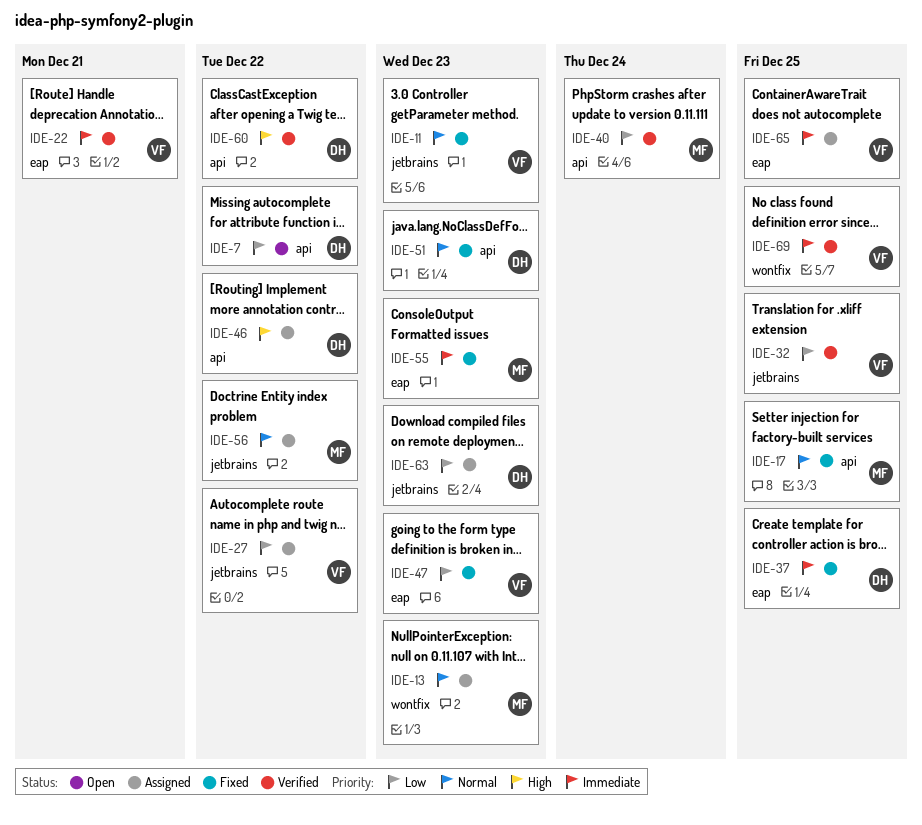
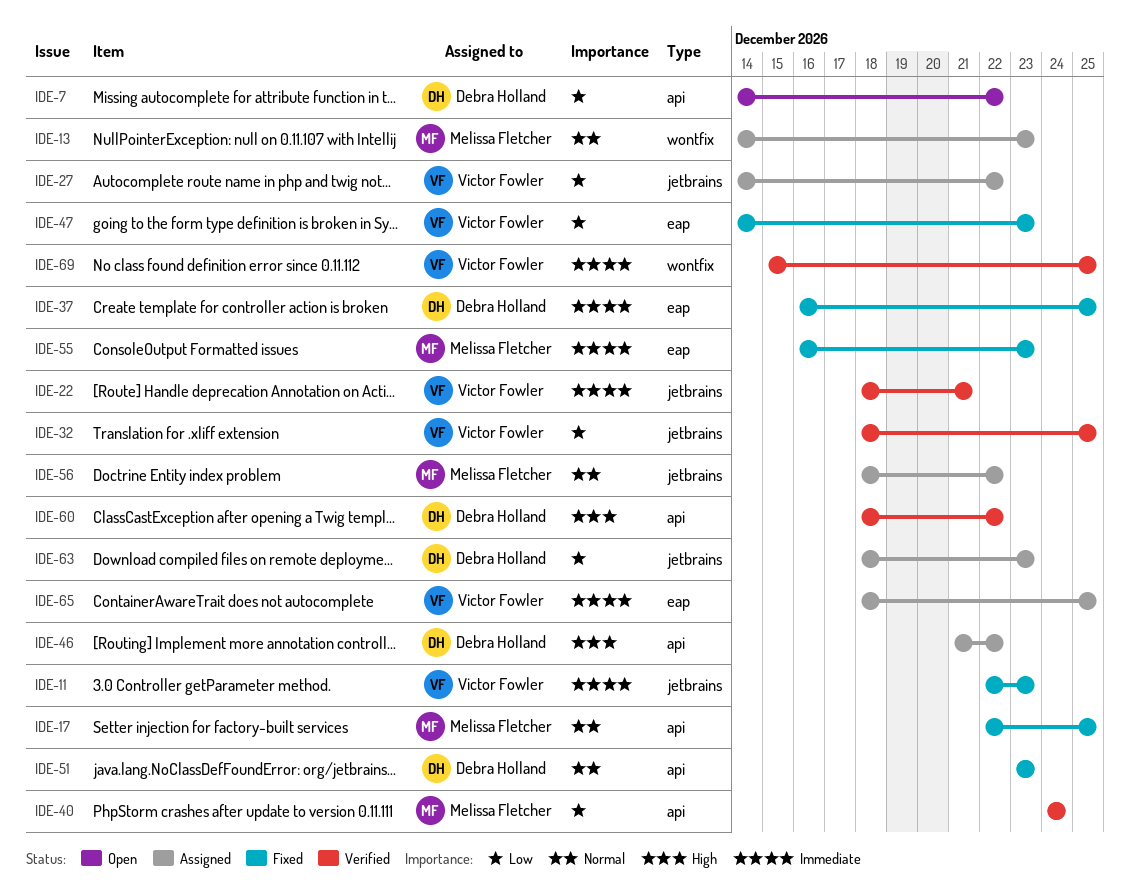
IDE-11, priority: Normal -> Immediate
IDE-22, label: eap -> jetbrains

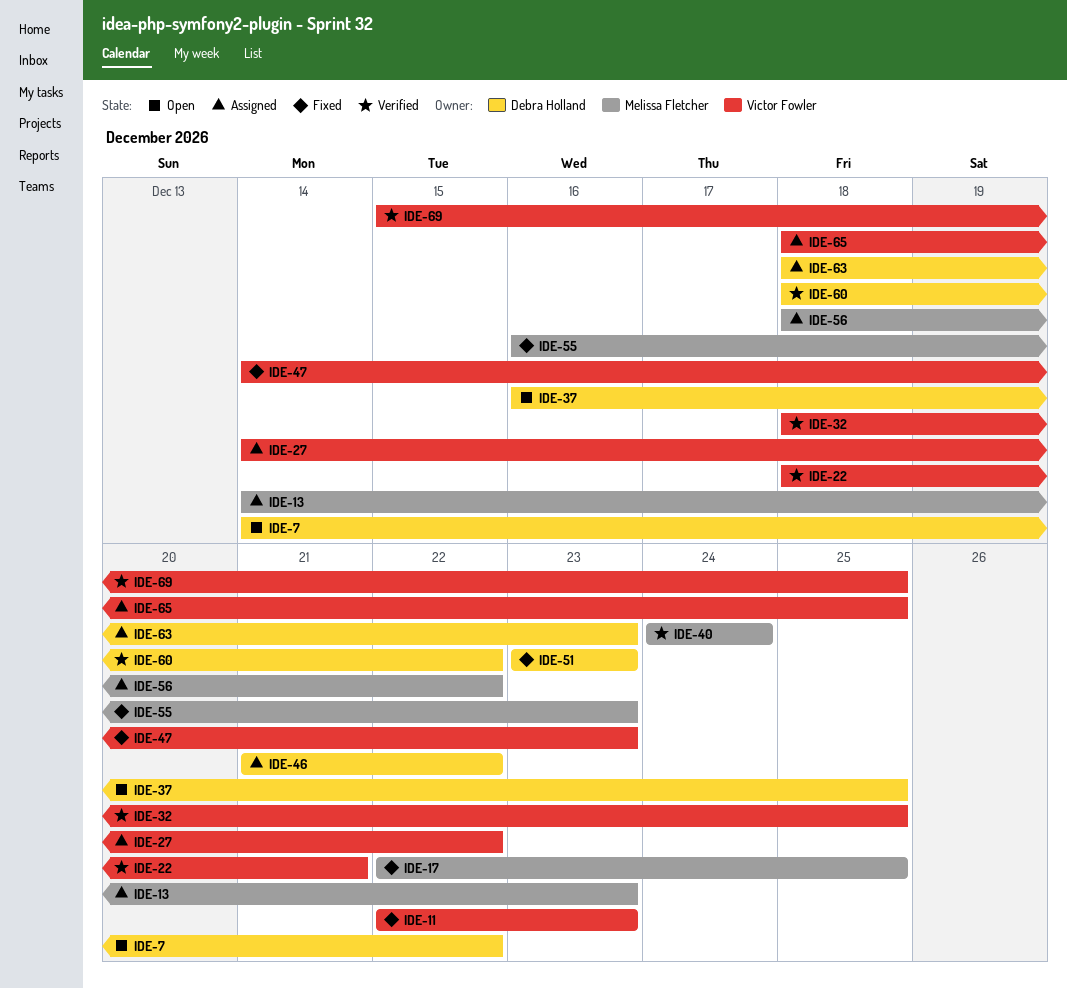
IDE-37, status: Fixed -> Open

